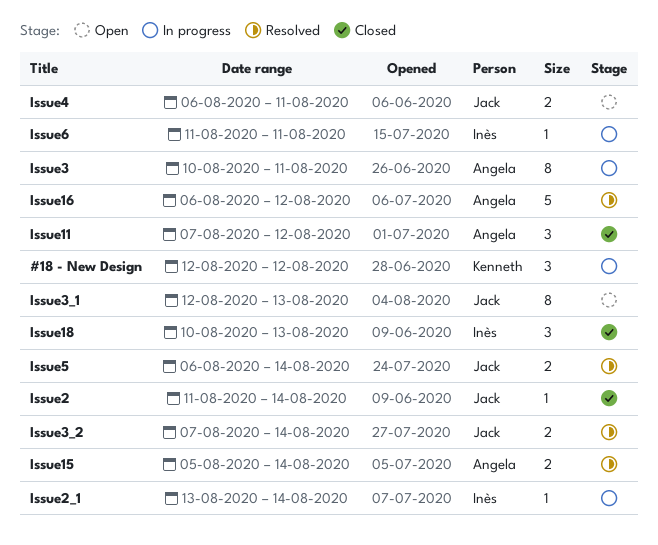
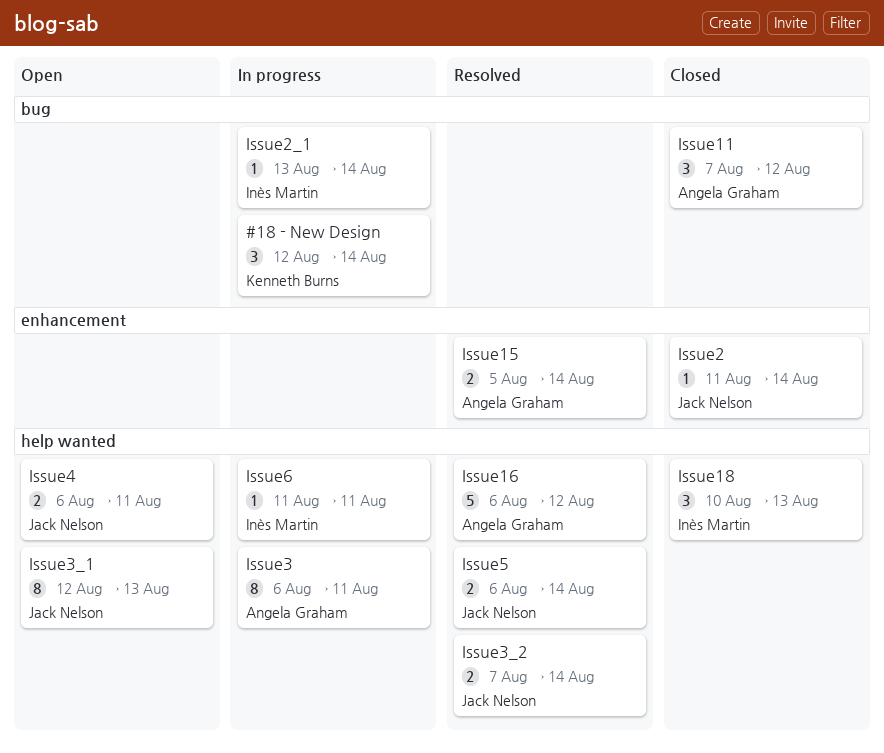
#18 - New Design, due: Aug 12 -> Aug 14
Issue3, start: Aug 10 -> Aug 6

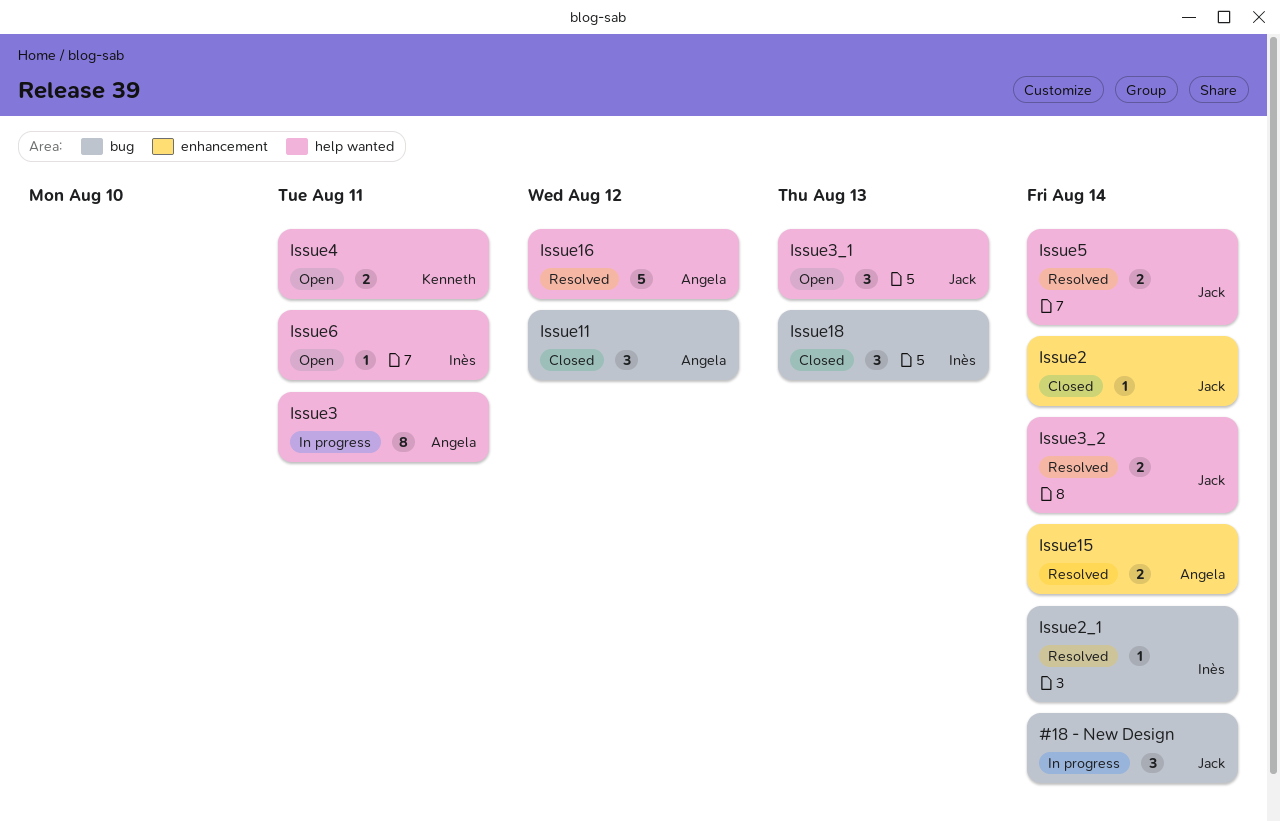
#18 - New Design, owner: Kenneth Burns -> Jack Nelson
Issue18, label: help wanted -> bug
Issue2_1, status: In progress -> Resolved
Issue3_1, estimate: 8 -> 3
Issue4, owner: Jack Nelson -> Kenneth Burns
Issue6, status: In progress -> Open

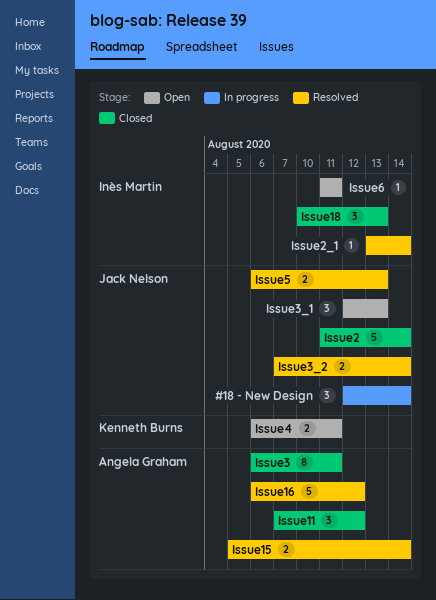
Issue2, estimate: 1 -> 5
Issue3, status: In progress -> Closed
Issue5, due: Aug 14 -> Aug 13

